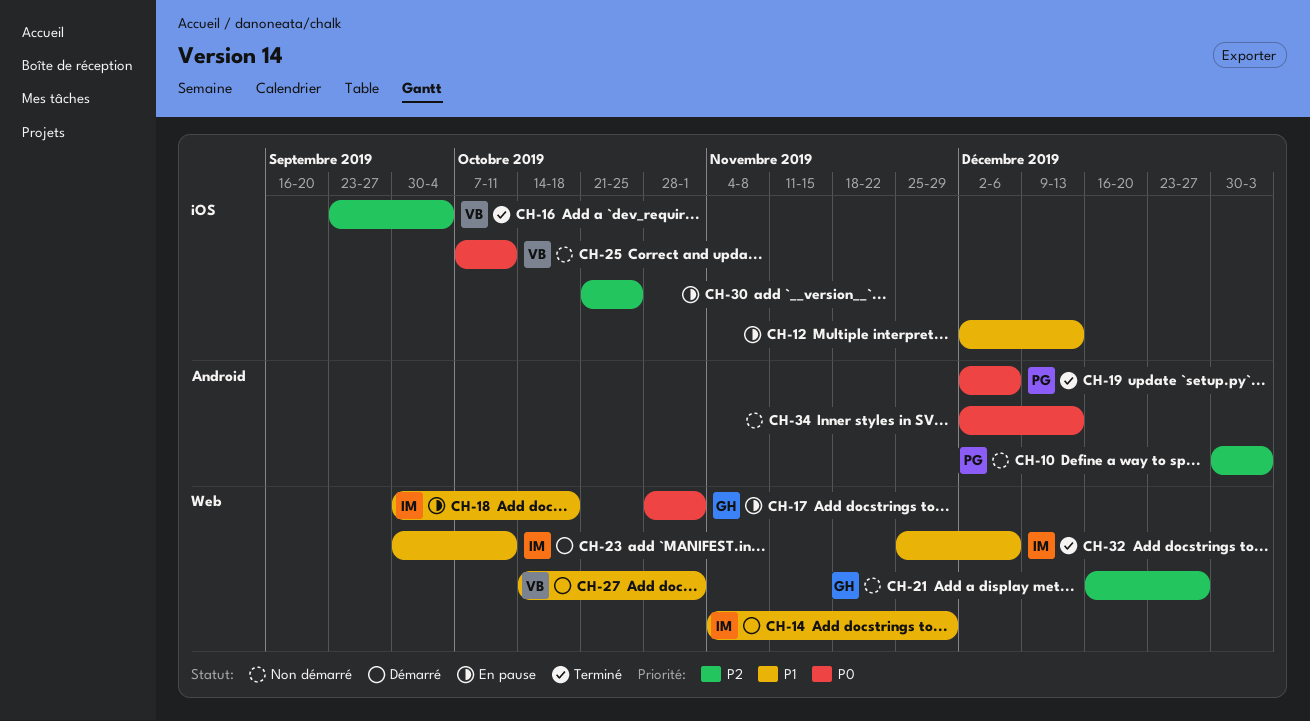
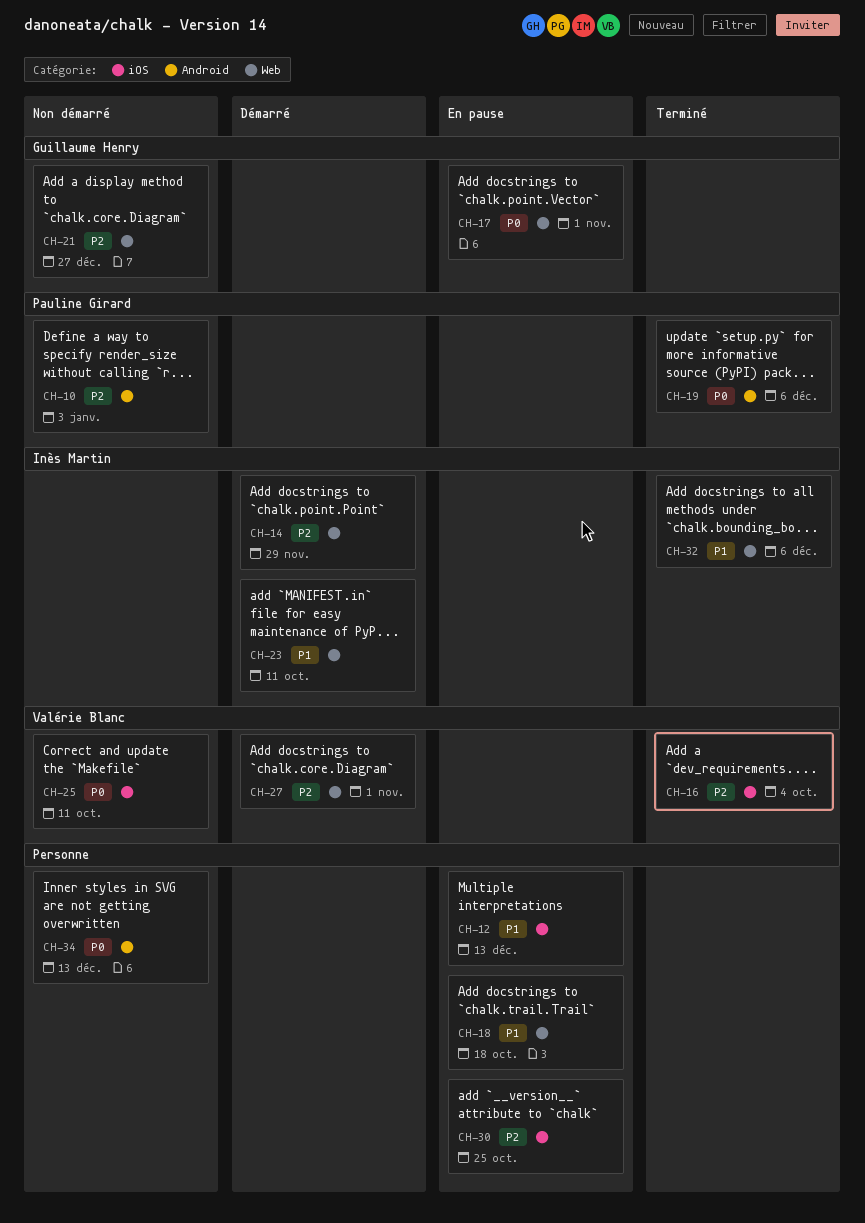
CH-14, priority: P1 -> P2
CH-18, owner: Inès Martin -> none
CH-27, priority: P1 -> P2

